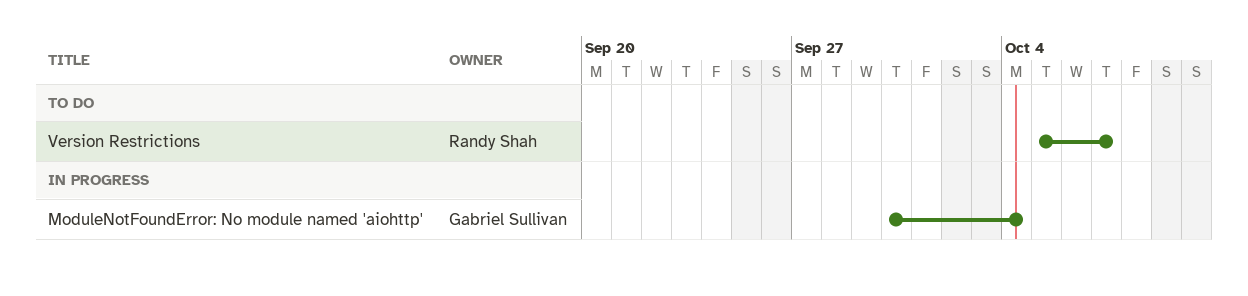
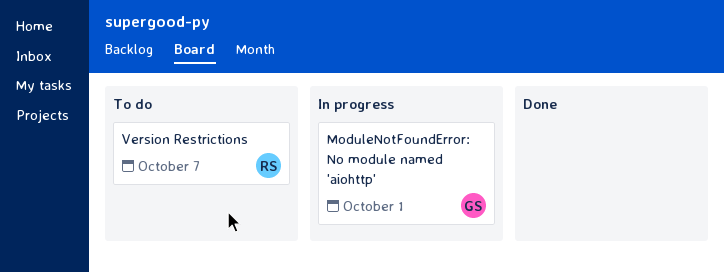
ModuleNotFoundError: No module named 'aiohttp', due: Oct 4 -> Oct 1

